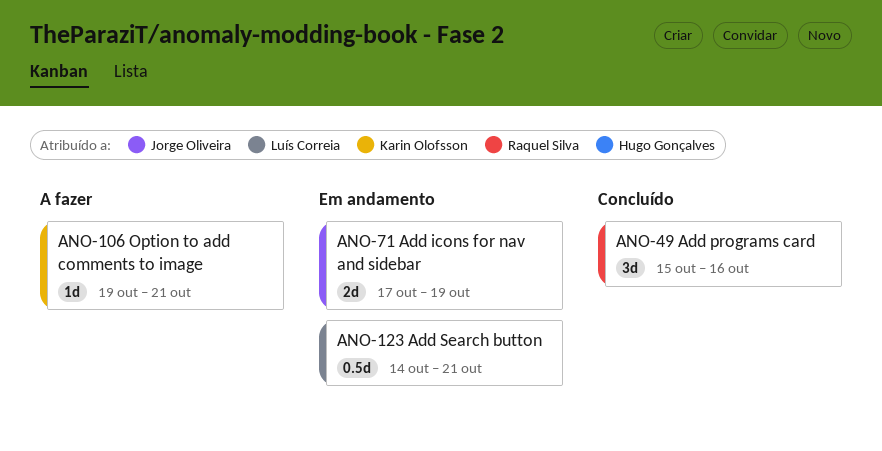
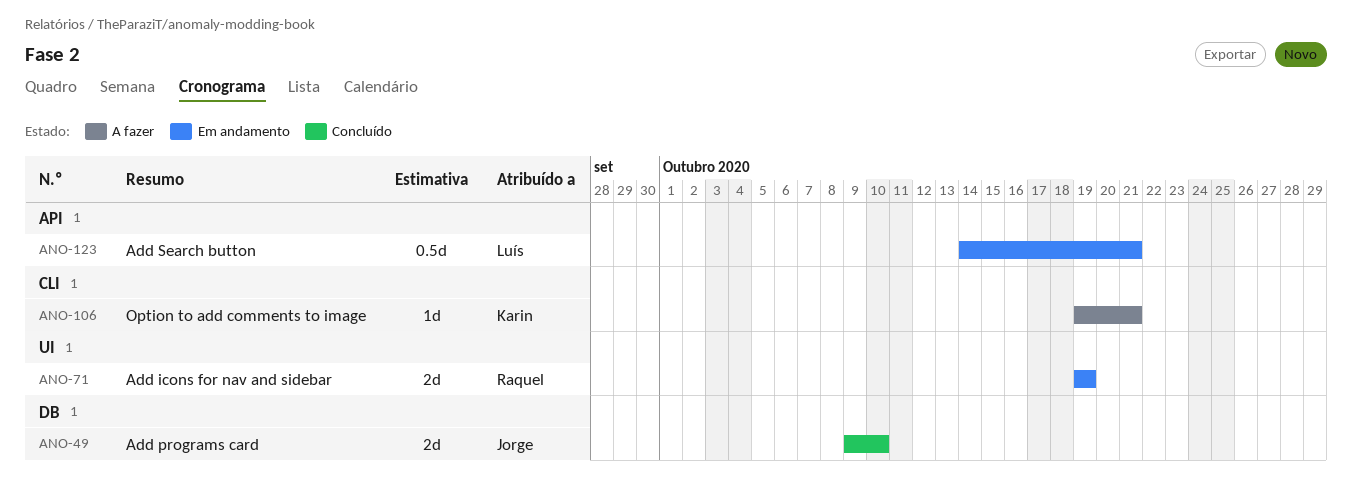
ANO-49, owner: Raquel Silva -> Jorge Oliveira
ANO-49, estimate: 3d -> 2d
ANO-49, start: Oct 15 -> Oct 9
ANO-49, due: Oct 16 -> Oct 10
ANO-71, owner: Jorge Oliveira -> Raquel Silva
ANO-71, start: Oct 17 -> Oct 19

